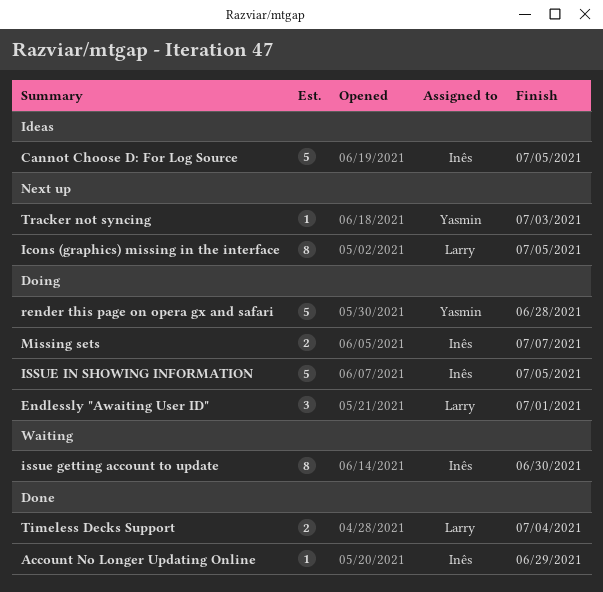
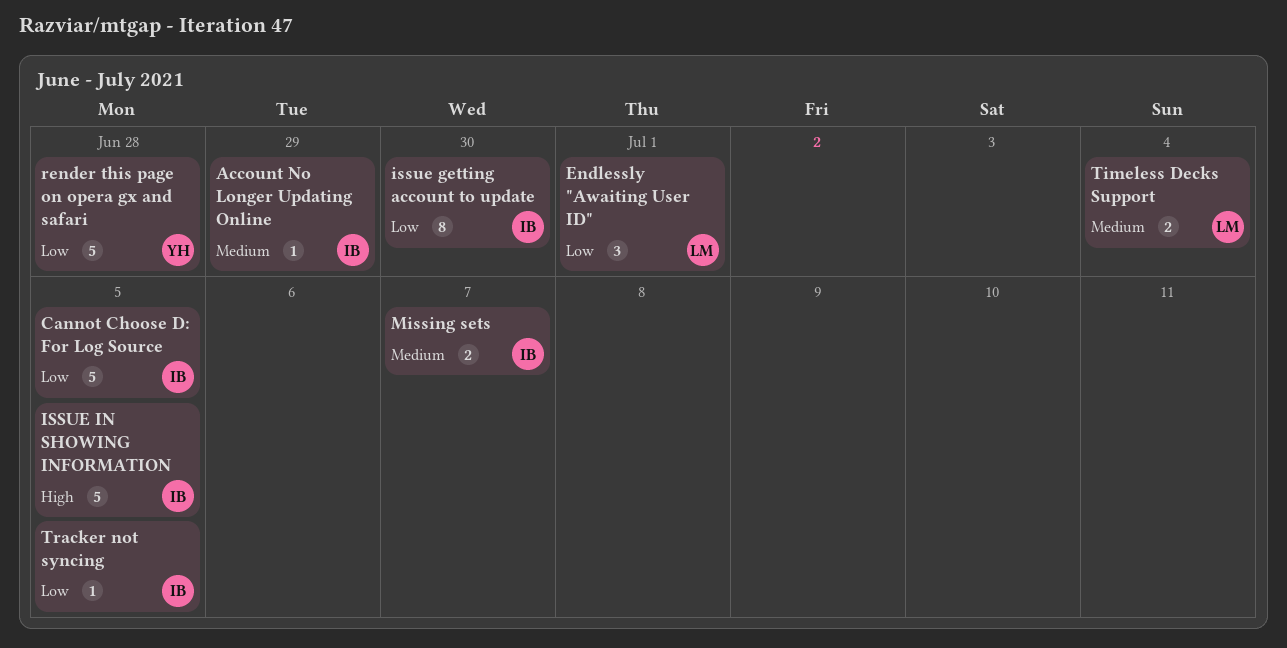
Icons (graphics) missing in the interface: present -> none
Tracker not syncing, owner: Yasmin -> Inês
Tracker not syncing, due: Jul 3 -> Jul 5

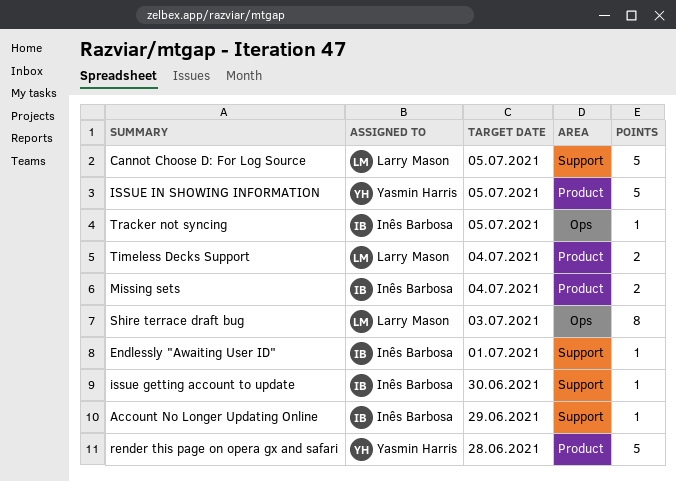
Cannot Choose D: For Log Source, owner: Inês Barbosa -> Larry Mason
Endlessly "Awaiting User ID", owner: Larry Mason -> Inês Barbosa
Endlessly "Awaiting User ID", estimate: 3 -> 1
issue getting account to update, estimate: 8 -> 1
ISSUE IN SHOWING INFORMATION, owner: Inês Barbosa -> Yasmin Harris
Missing sets, due: Jul 7 -> Jul 4
Shire terrace draft bug: none -> present

